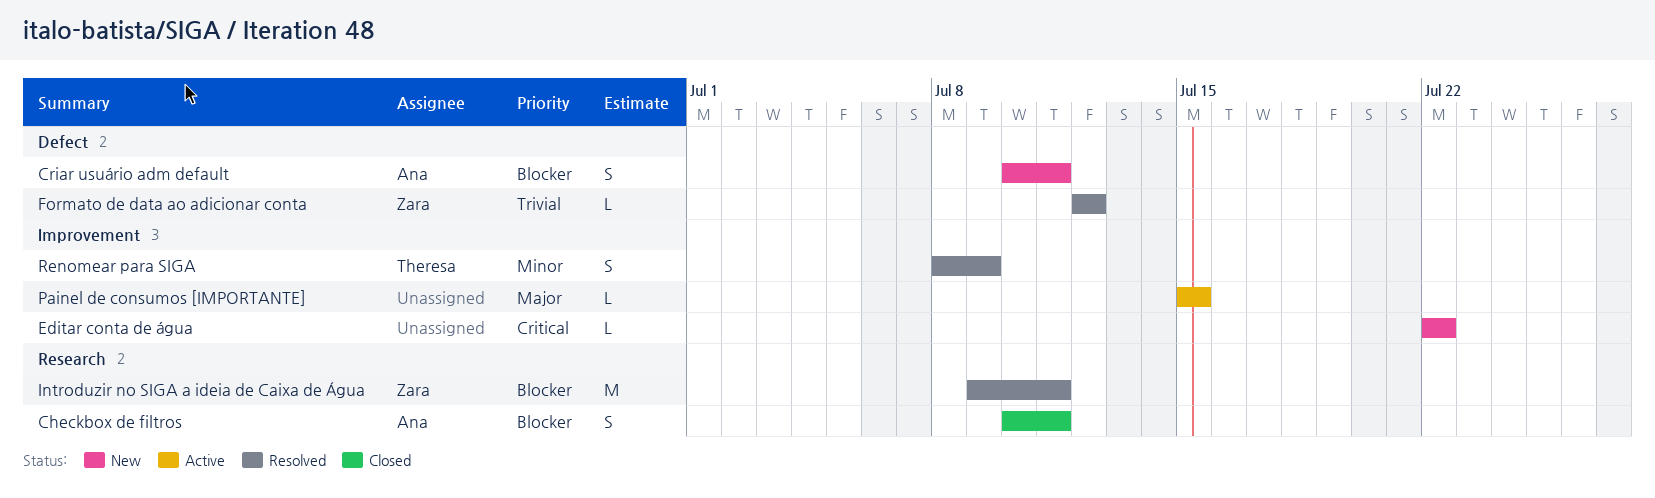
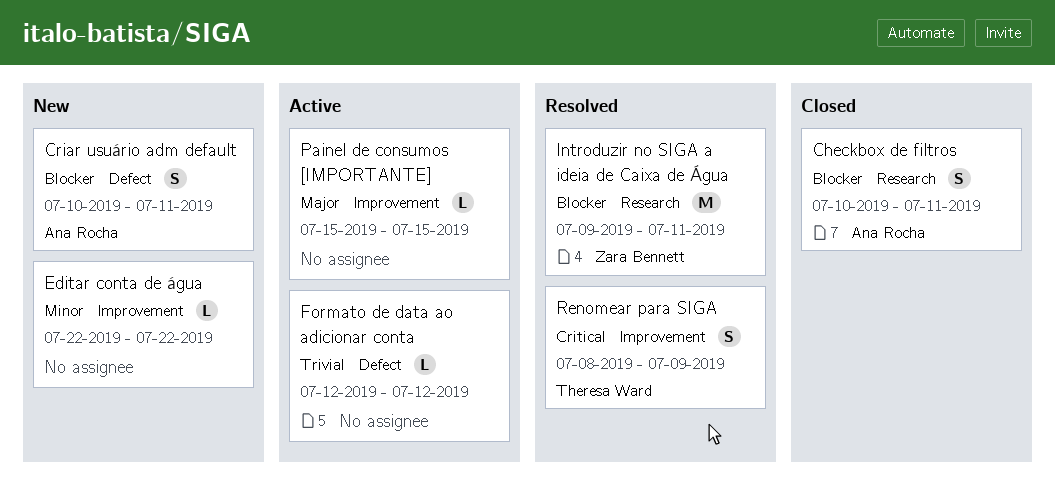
Editar conta de água, priority: Critical -> Minor
Formato de data ao adicionar conta, status: Resolved -> Active
Formato de data ao adicionar conta, owner: Zara Bennett -> none
Renomear para SIGA, priority: Minor -> Critical

